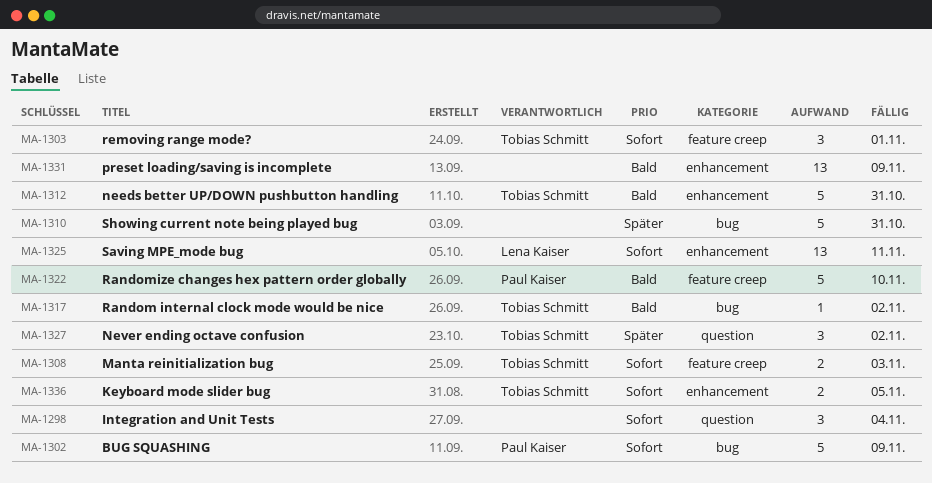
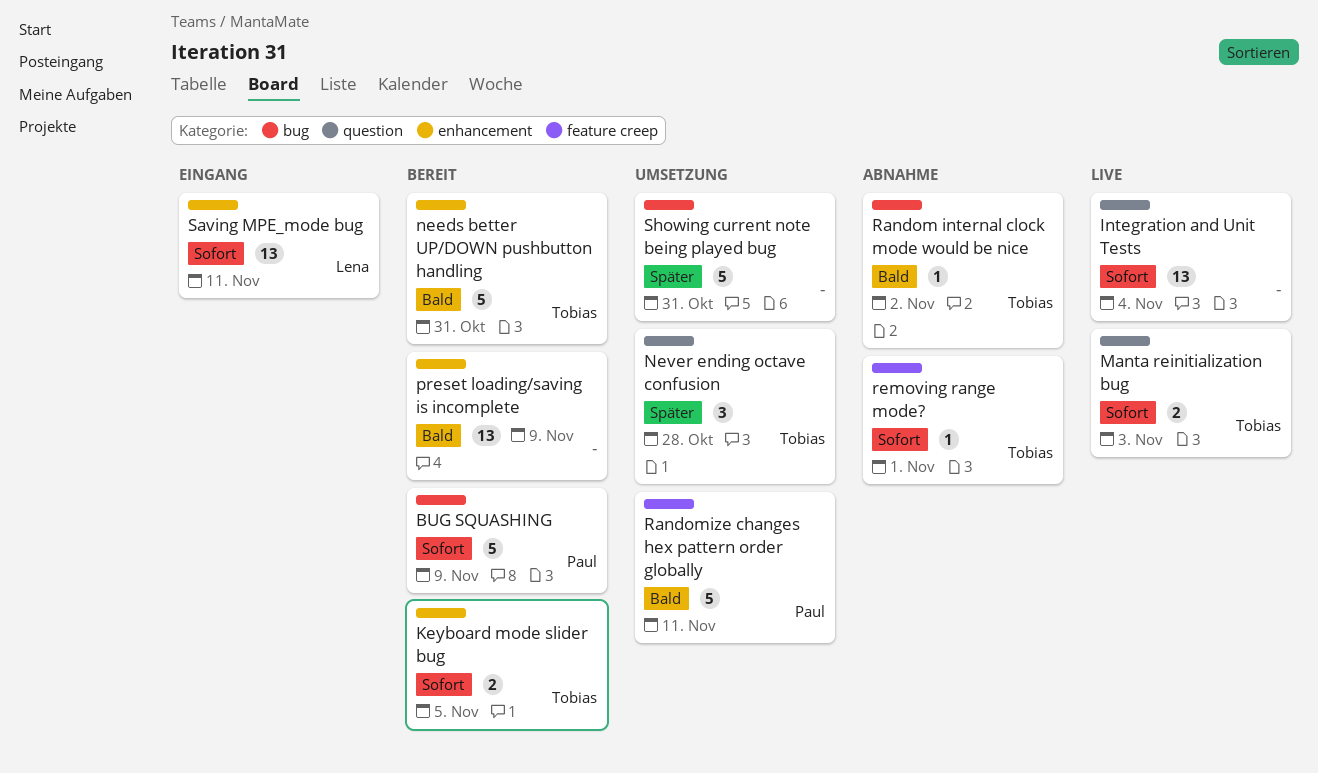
Integration and Unit Tests, estimate: 3 -> 13
Manta reinitialization bug, label: feature creep -> question
Never ending octave confusion, due: Nov 2 -> Oct 28
Randomize changes hex pattern order globally, due: Nov 10 -> Nov 11
removing range mode?, estimate: 3 -> 1

